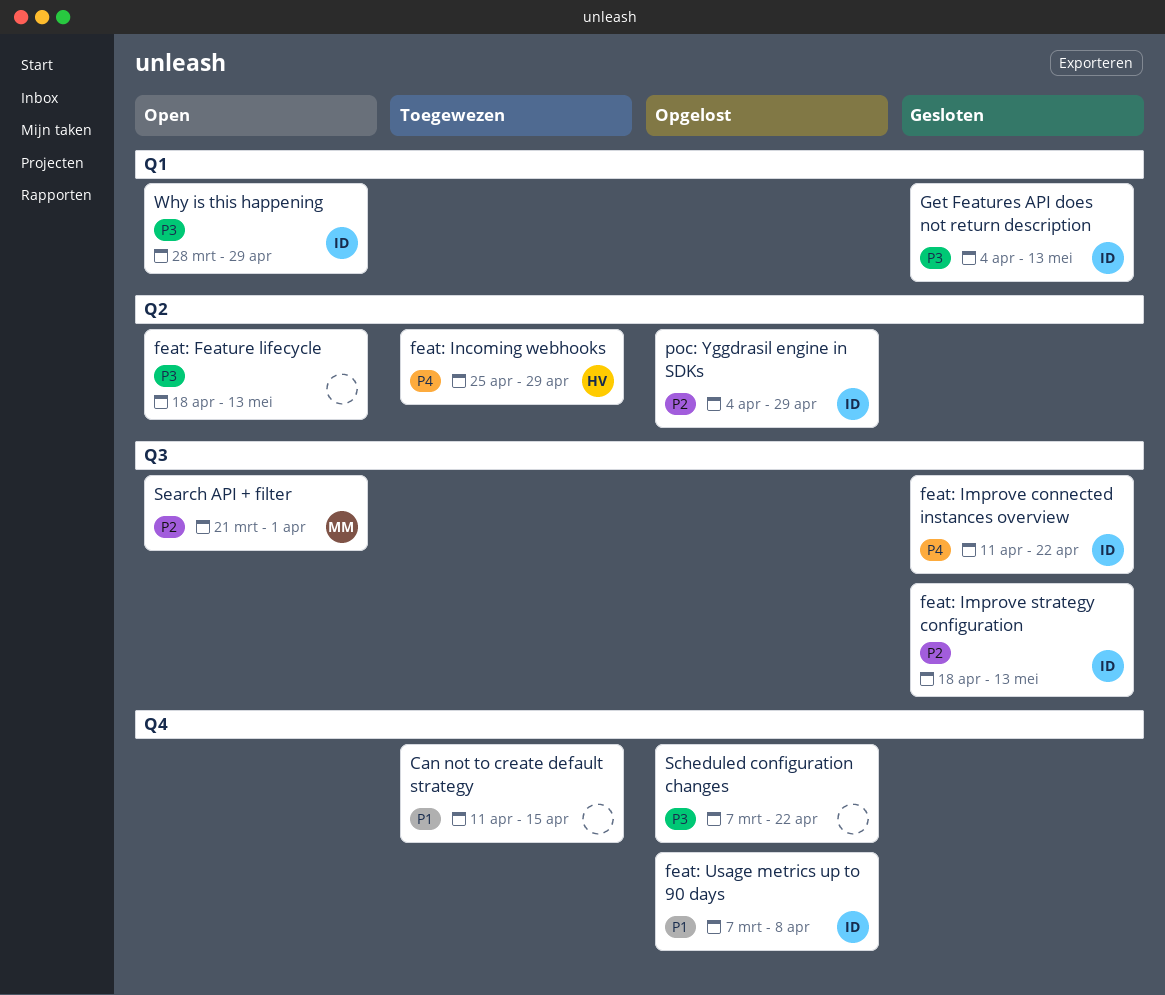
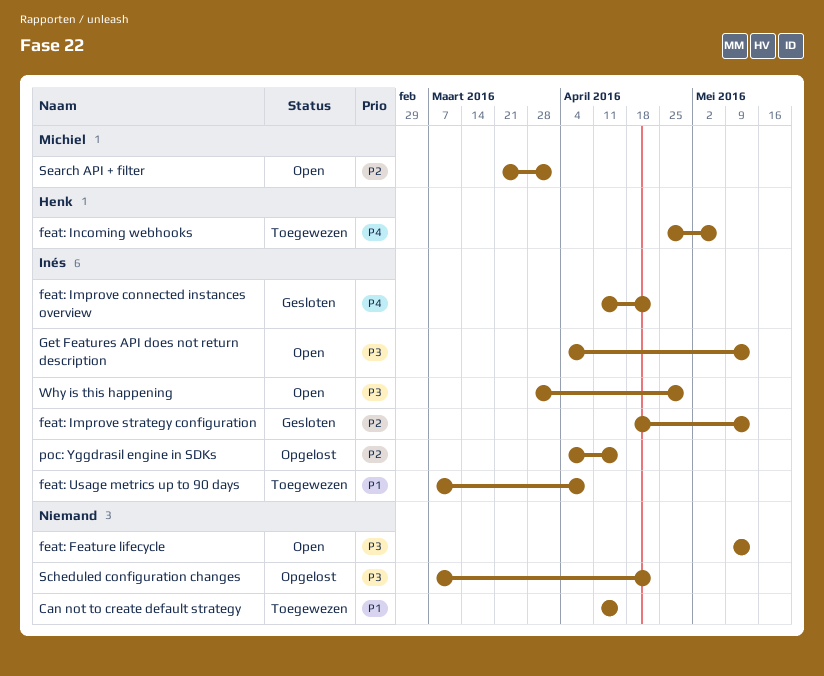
feat: Feature lifecycle, start: Apr 18 -> May 9
feat: Incoming webhooks, due: Apr 29 -> May 6
feat: Usage metrics up to 90 days, status: Opgelost -> Toegewezen
Get Features API does not return description, status: Gesloten -> Open
poc: Yggdrasil engine in SDKs, due: Apr 29 -> Apr 15

